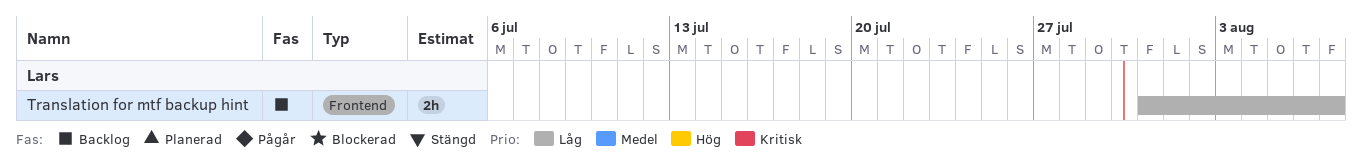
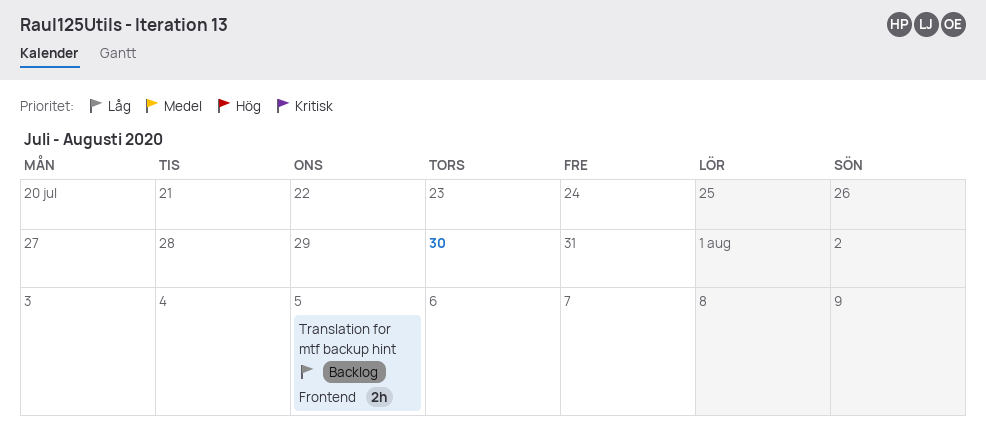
Translation for mtf backup hint, due: Aug 7 -> Aug 5

